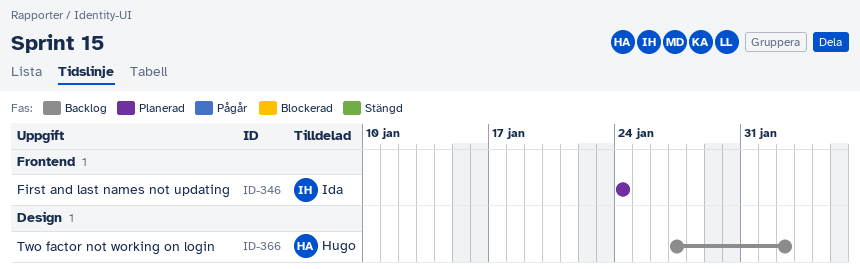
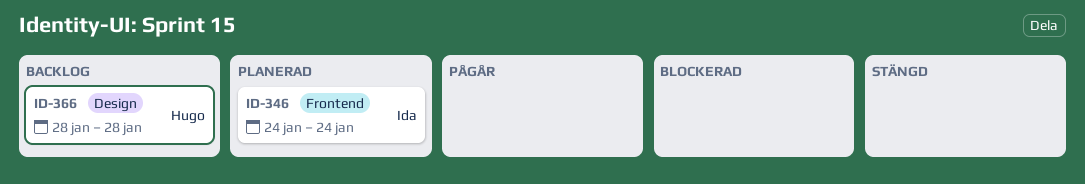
ID-366, start: Jan 27 -> Jan 28
ID-366, due: Feb 2 -> Jan 28

